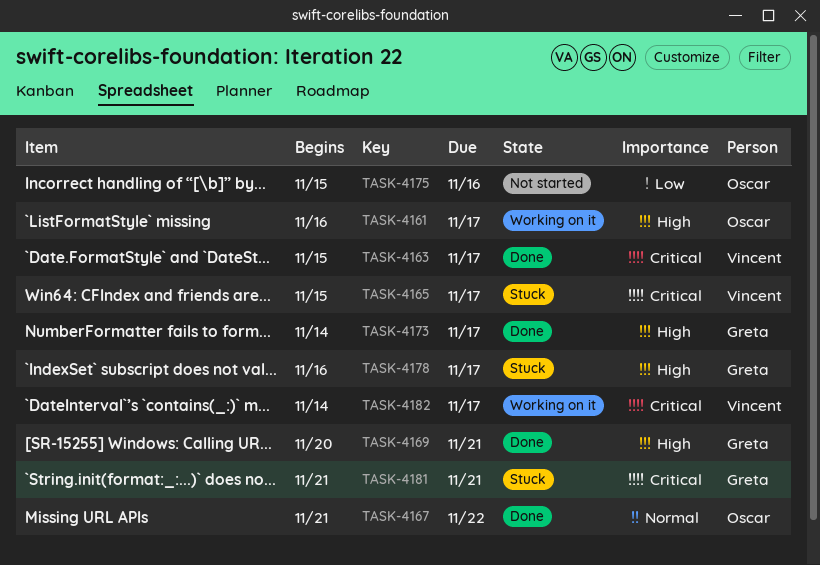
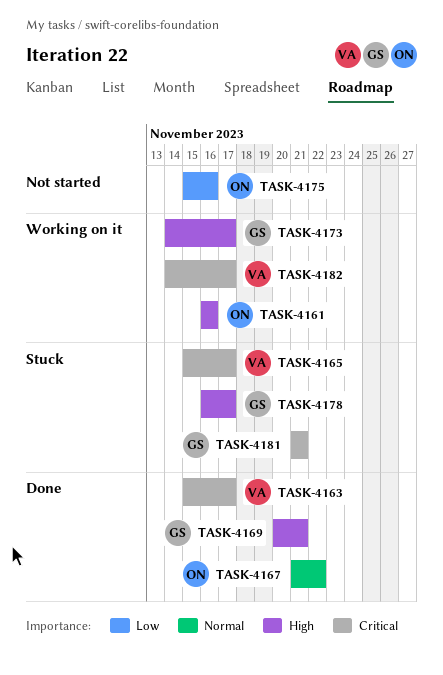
TASK-4161, due: Nov 17 -> Nov 16
TASK-4173, status: Done -> Working on it

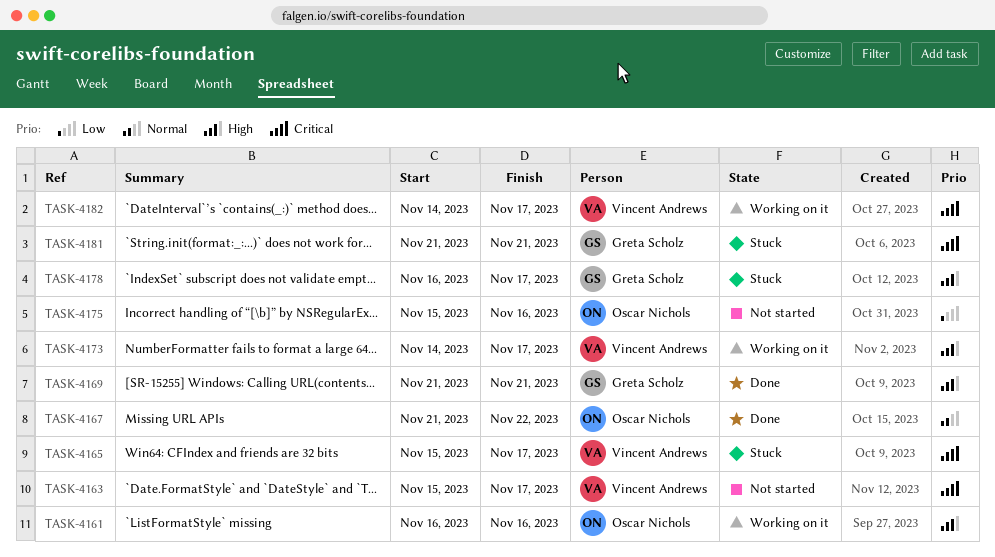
TASK-4163, status: Done -> Not started
TASK-4169, start: Nov 20 -> Nov 21
TASK-4173, owner: Greta Scholz -> Vincent Andrews

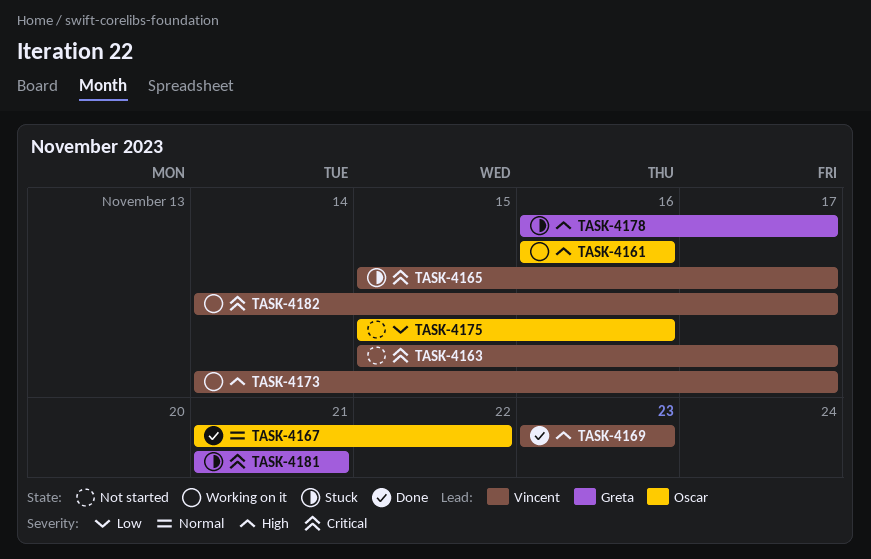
TASK-4169, owner: Greta Scholz -> Vincent Andrews
TASK-4169, start: Nov 21 -> Nov 23
TASK-4169, due: Nov 21 -> Nov 23

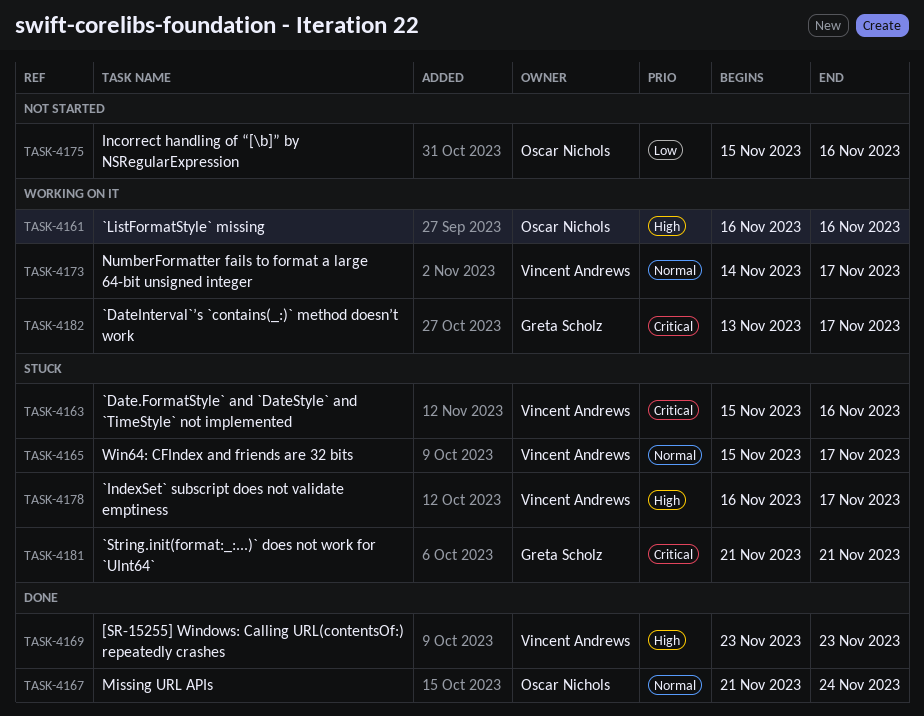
TASK-4163, status: Not started -> Stuck
TASK-4163, due: Nov 17 -> Nov 16
TASK-4165, priority: Critical -> Normal
TASK-4167, due: Nov 22 -> Nov 24
TASK-4173, priority: High -> Normal
TASK-4178, owner: Greta Scholz -> Vincent Andrews
TASK-4182, owner: Vincent Andrews -> Greta Scholz
TASK-4182, start: Nov 14 -> Nov 13

